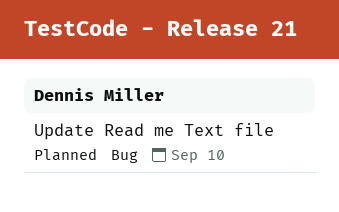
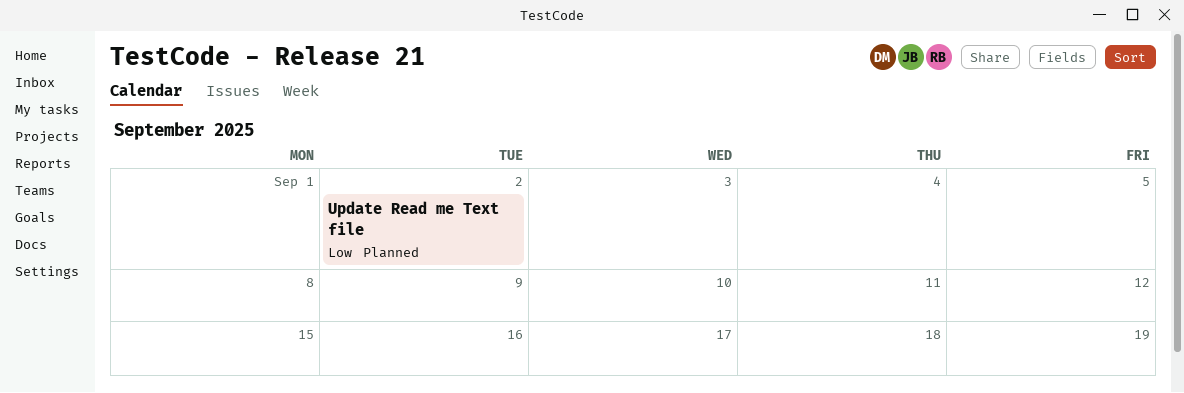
Update Read me Text file, due: Sep 10 -> Sep 2

